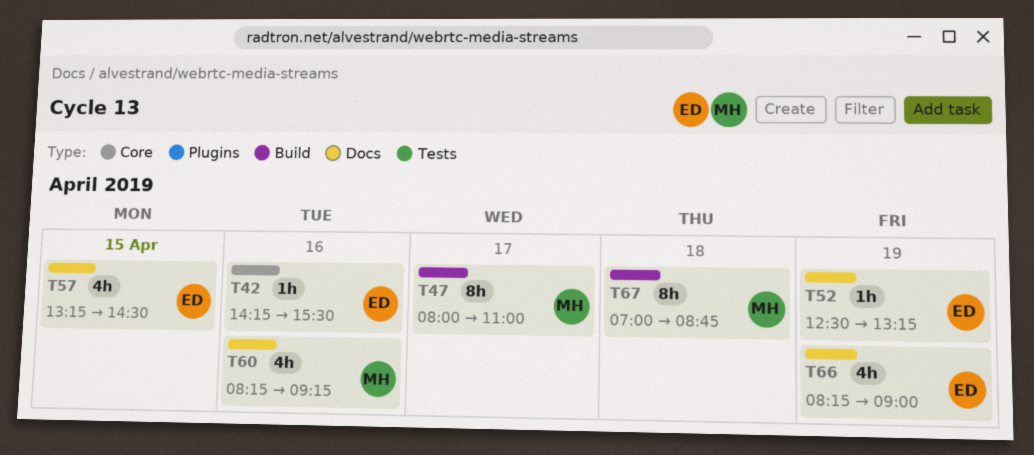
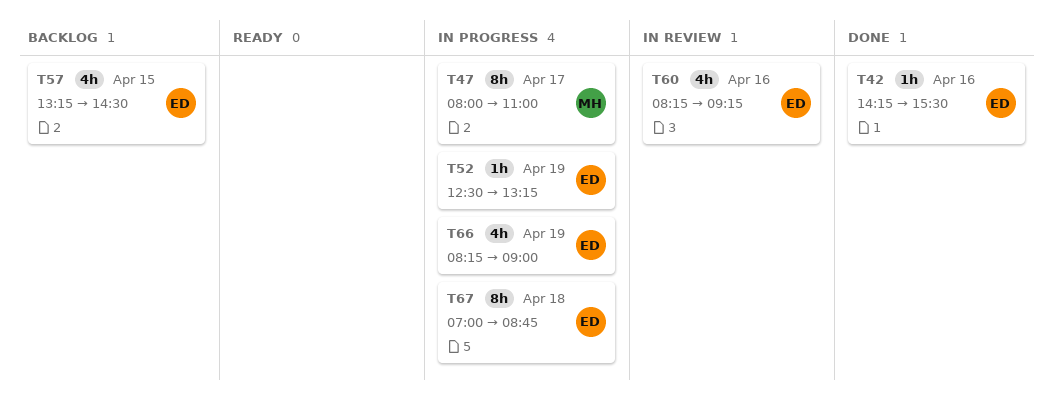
T60, owner: MH -> ED
T67, owner: MH -> ED

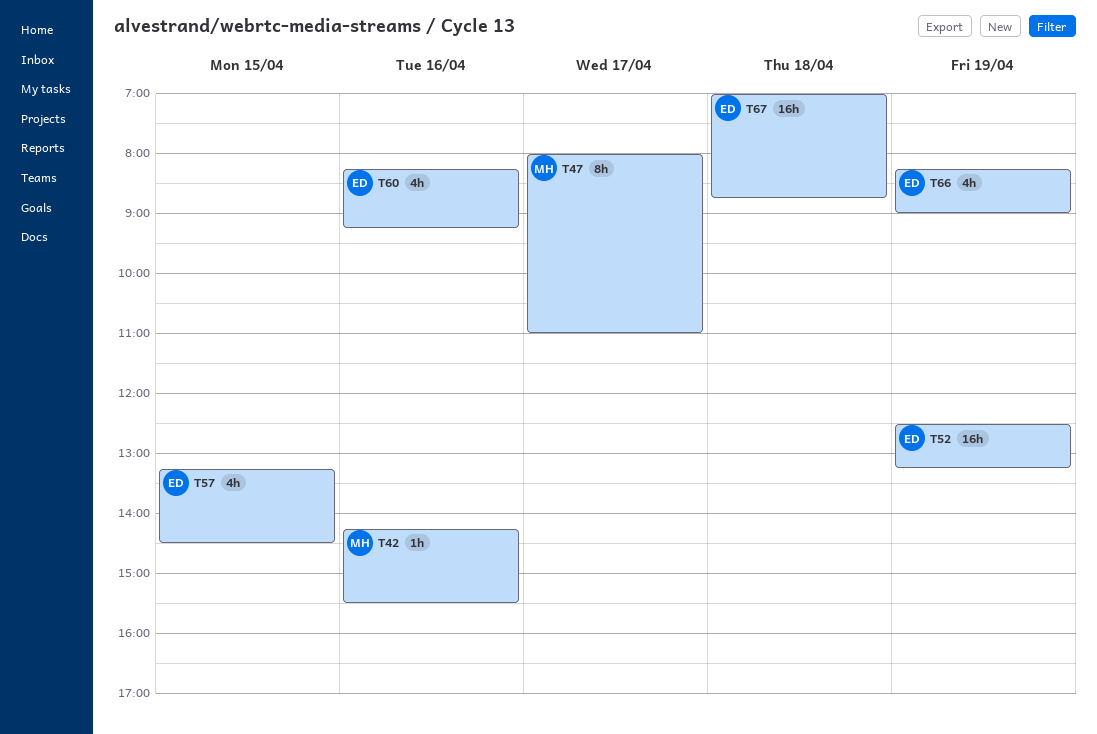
T42, owner: ED -> MH
T52, estimate: 1h -> 16h
T67, estimate: 8h -> 16h

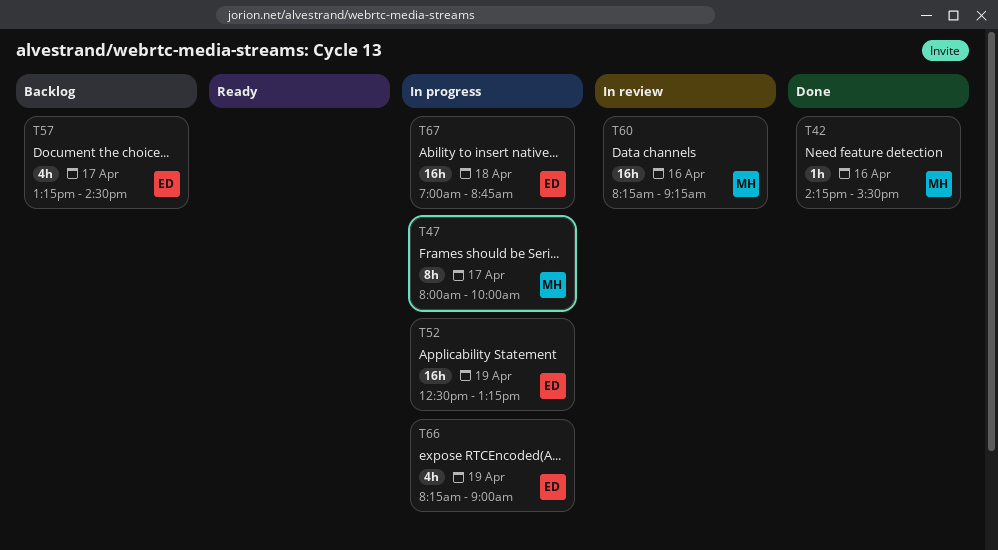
T47, ends: 11:00 -> 10:00
T57, day: Apr 15 -> Apr 17
T60, owner: ED -> MH
T60, estimate: 4h -> 16h

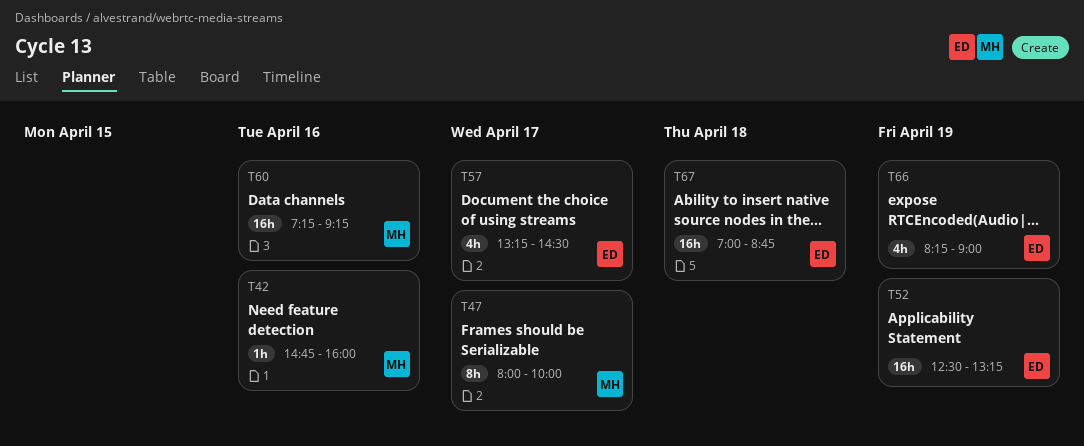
T42, begins: 14:15 -> 14:45
T42, ends: 15:30 -> 16:00
T60, begins: 08:15 -> 07:15

